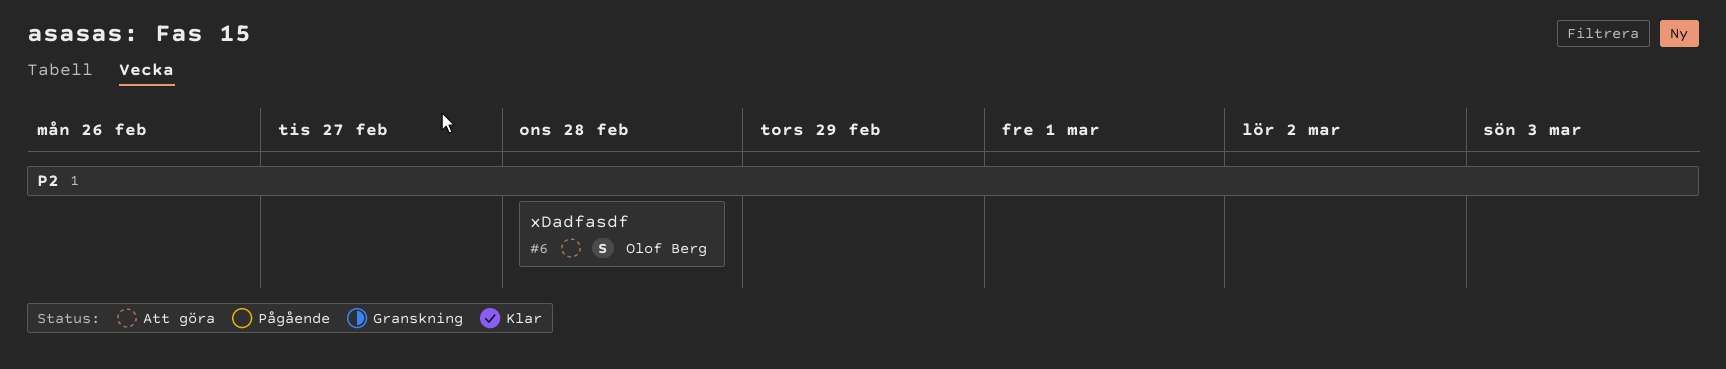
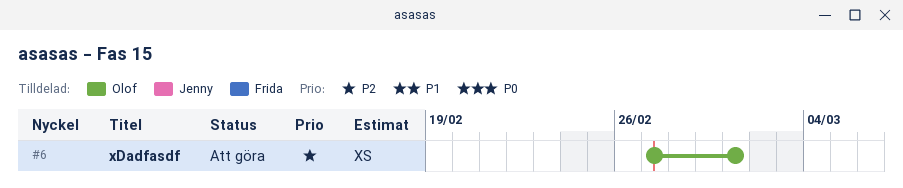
#6, estimate: S -> XS
#6, due: Feb 28 -> Mar 1

